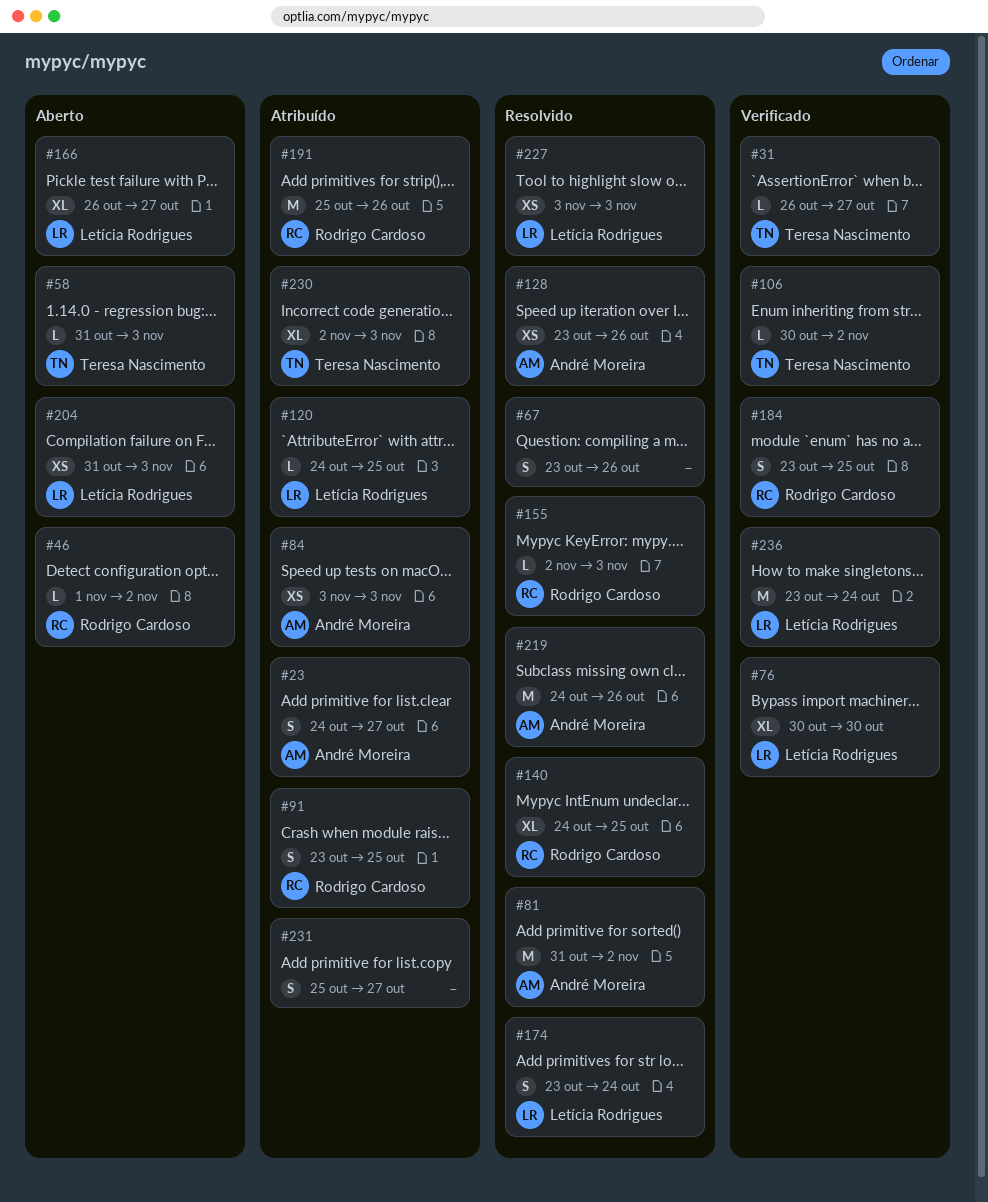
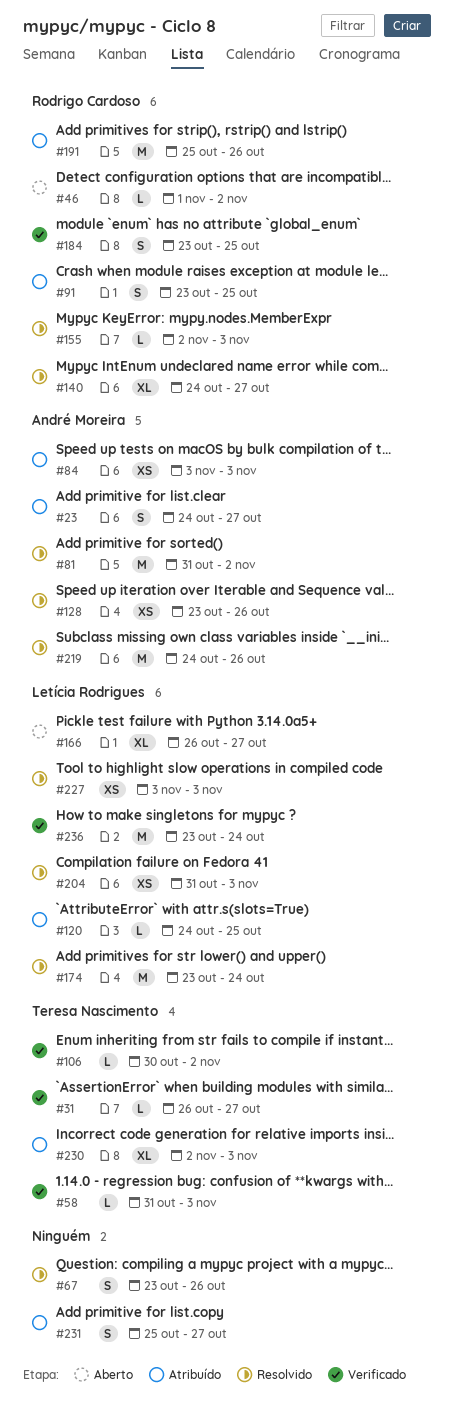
#58, status: Aberto -> Verificado
#76: present -> none
#140, due: Oct 25 -> Oct 27
#174, estimate: S -> M
#204, status: Aberto -> Resolvido

